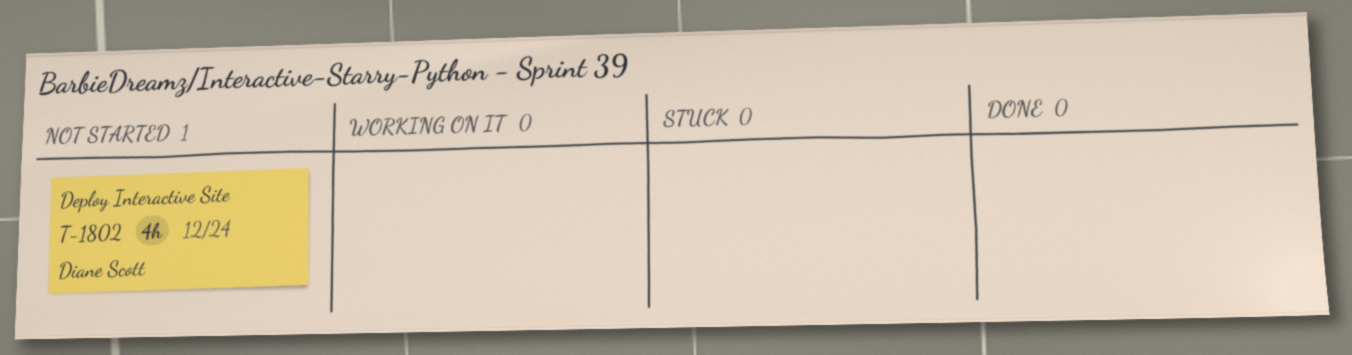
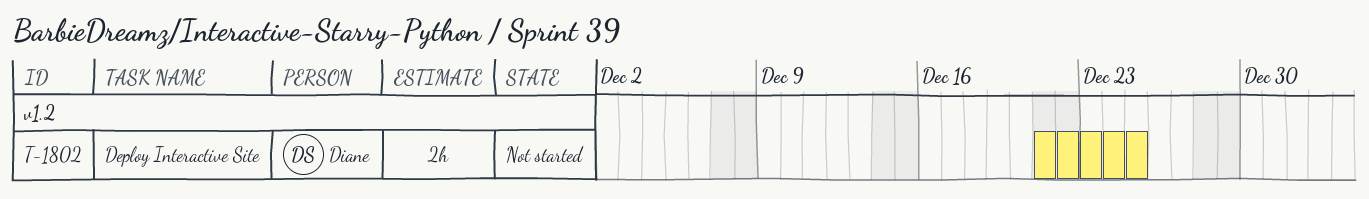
T-1802, estimate: 4h -> 2h
T-1802, due: Dec 24 -> Dec 25

